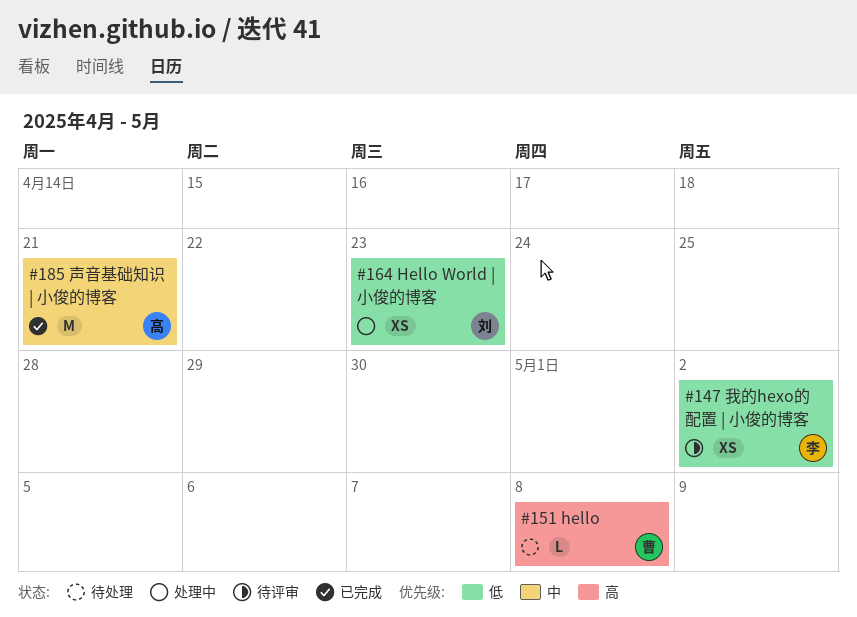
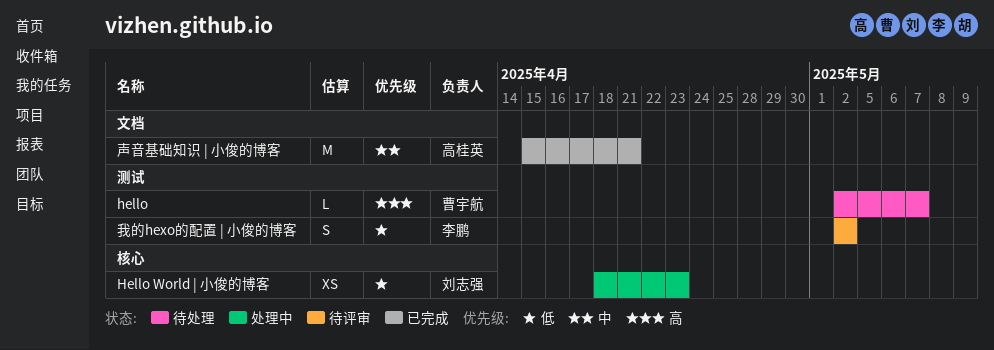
hello, due: May 8 -> May 7
我的hexo的配置 | 小俊的博客, estimate: XS -> S

